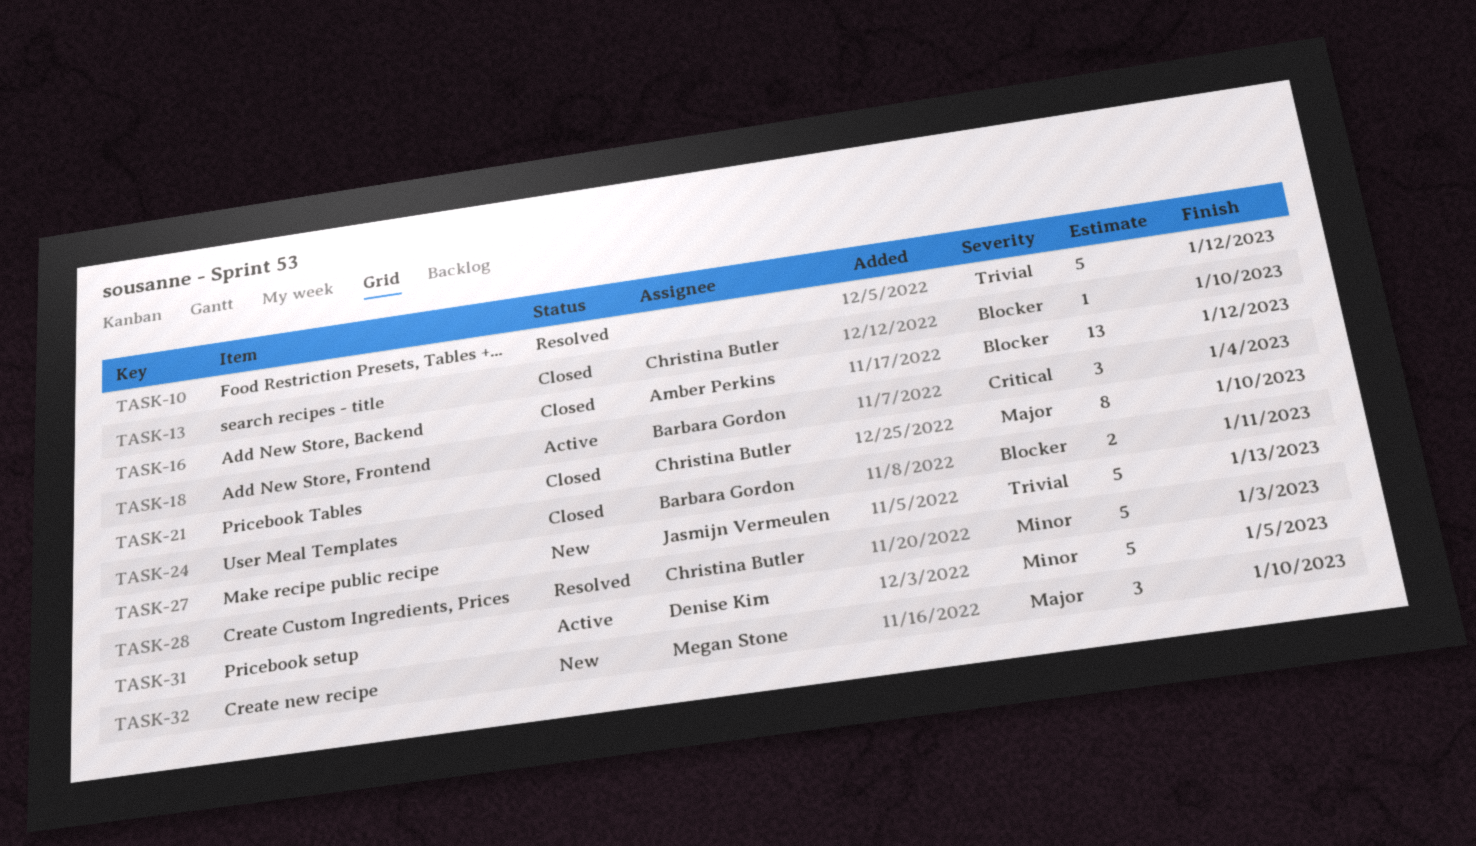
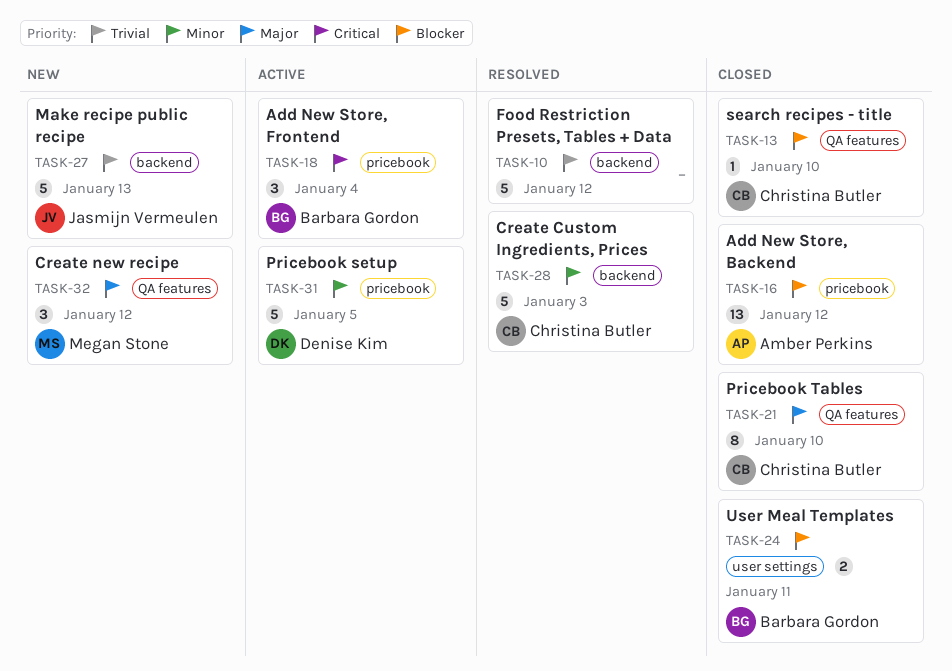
TASK-32, due: Jan 10 -> Jan 12

